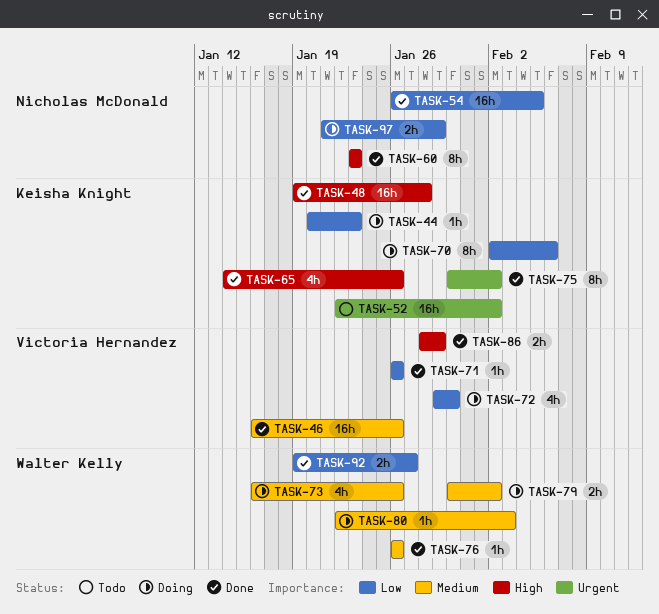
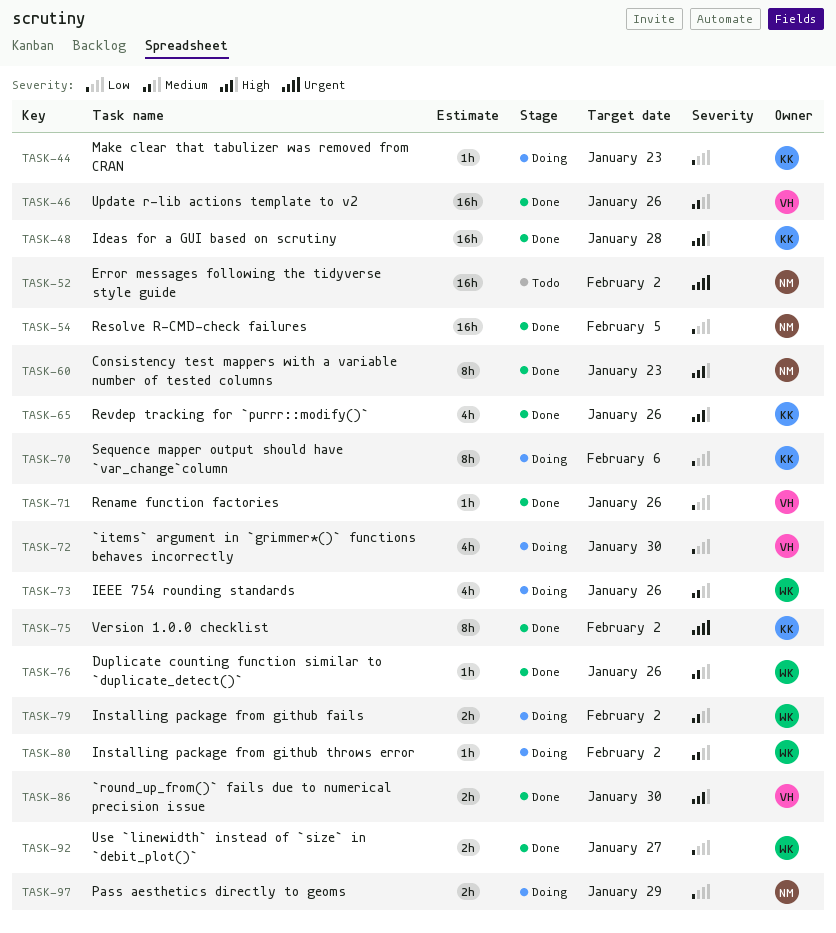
TASK-52, owner: Keisha Knight -> Nicholas McDonald
TASK-80, due: Feb 3 -> Feb 2
TASK-86, due: Jan 29 -> Jan 30

